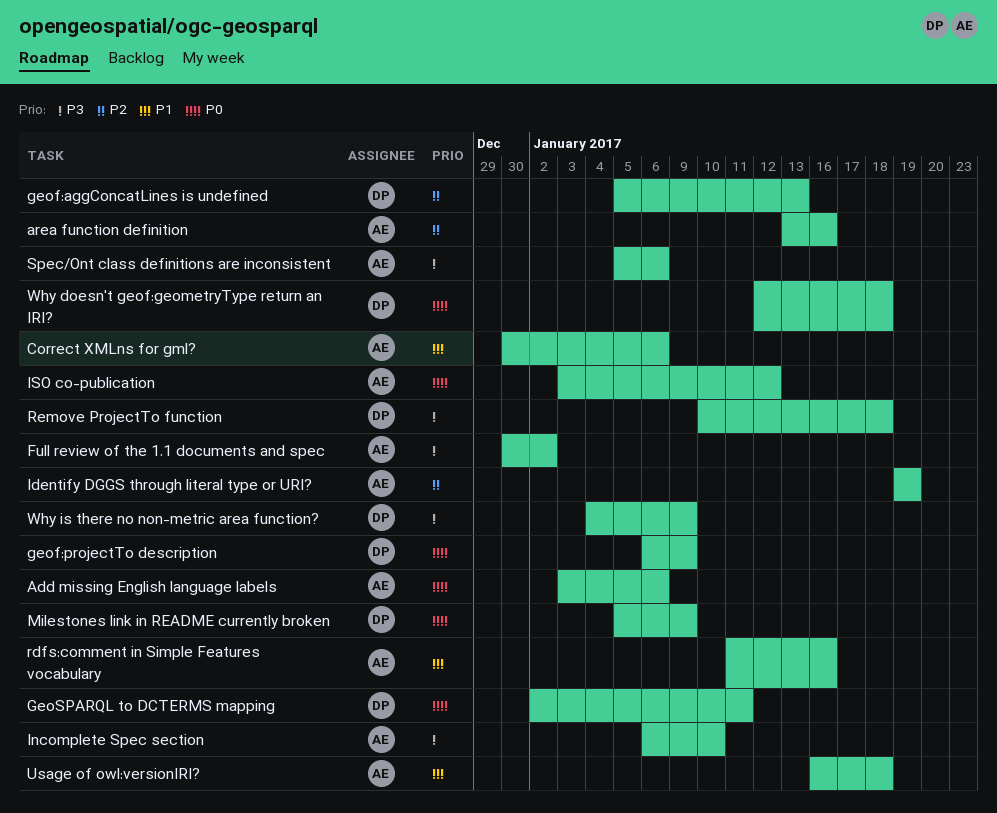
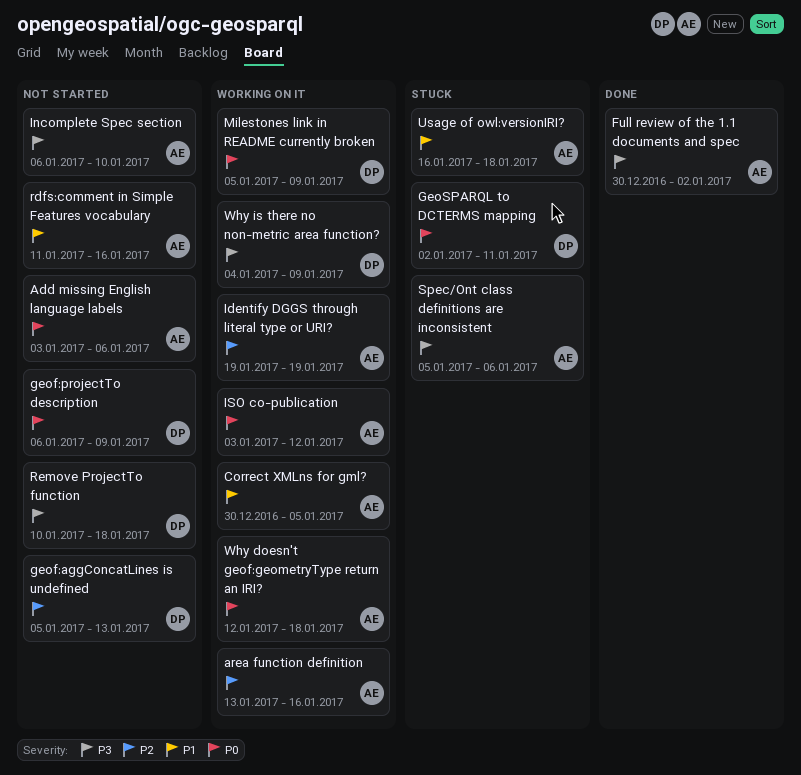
Correct XMLns for gml?, due: Jan 6 -> Jan 5
Why doesn't geof:geometryType return an IRI?, owner: DP -> AE

